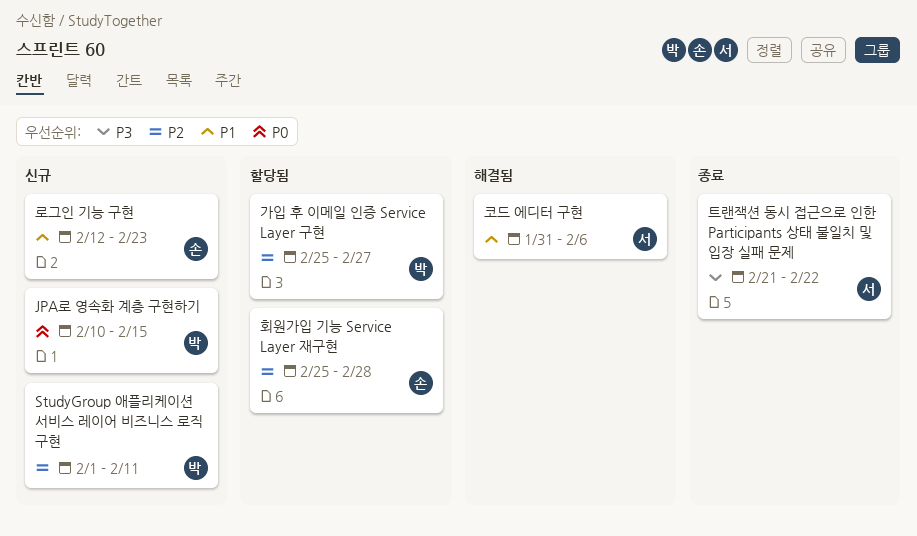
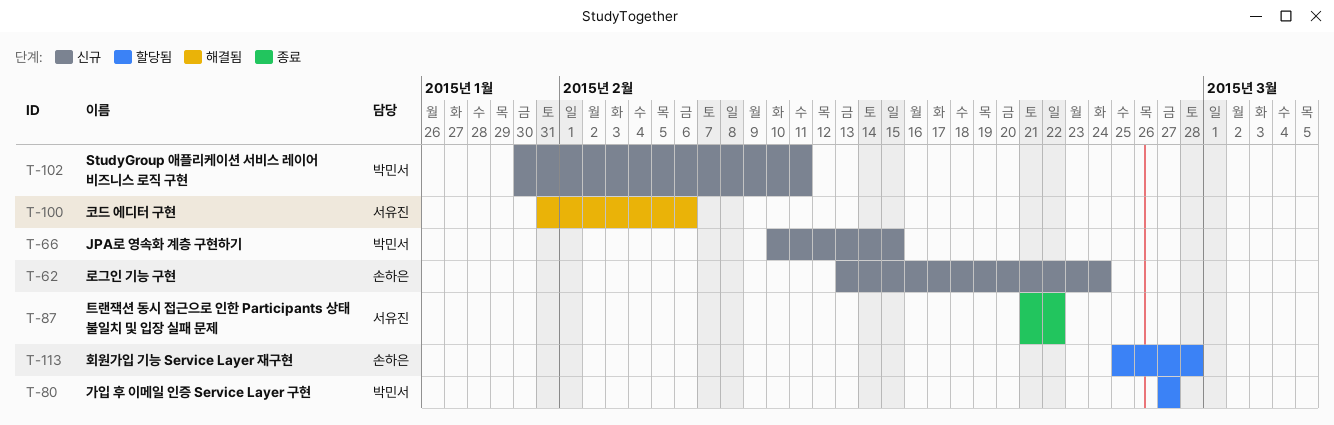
StudyGroup 애플리케이션 서비스 레이어 비즈니스 로직 구현, start: Feb 1 -> Jan 30
가입 후 이메일 인증 Service Layer 구현, start: Feb 25 -> Feb 27
로그인 기능 구현, start: Feb 12 -> Feb 13
로그인 기능 구현, due: Feb 23 -> Feb 24

